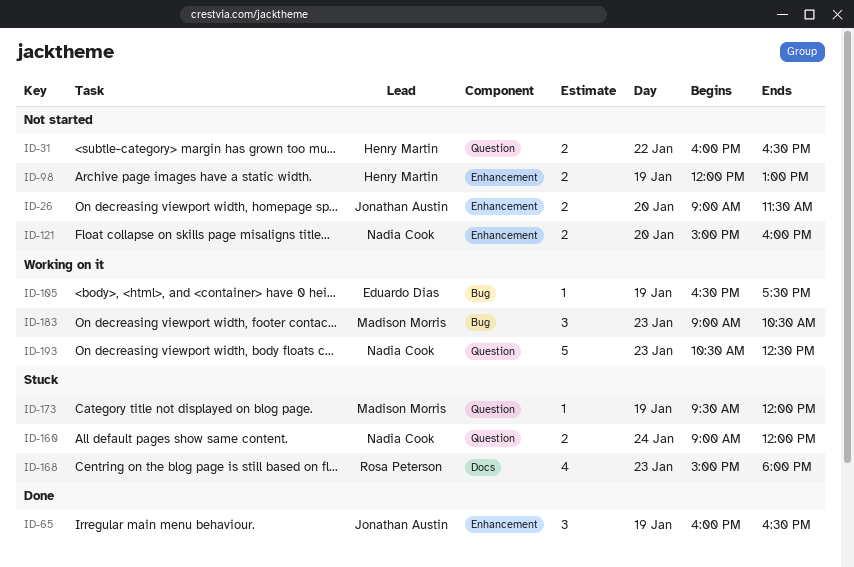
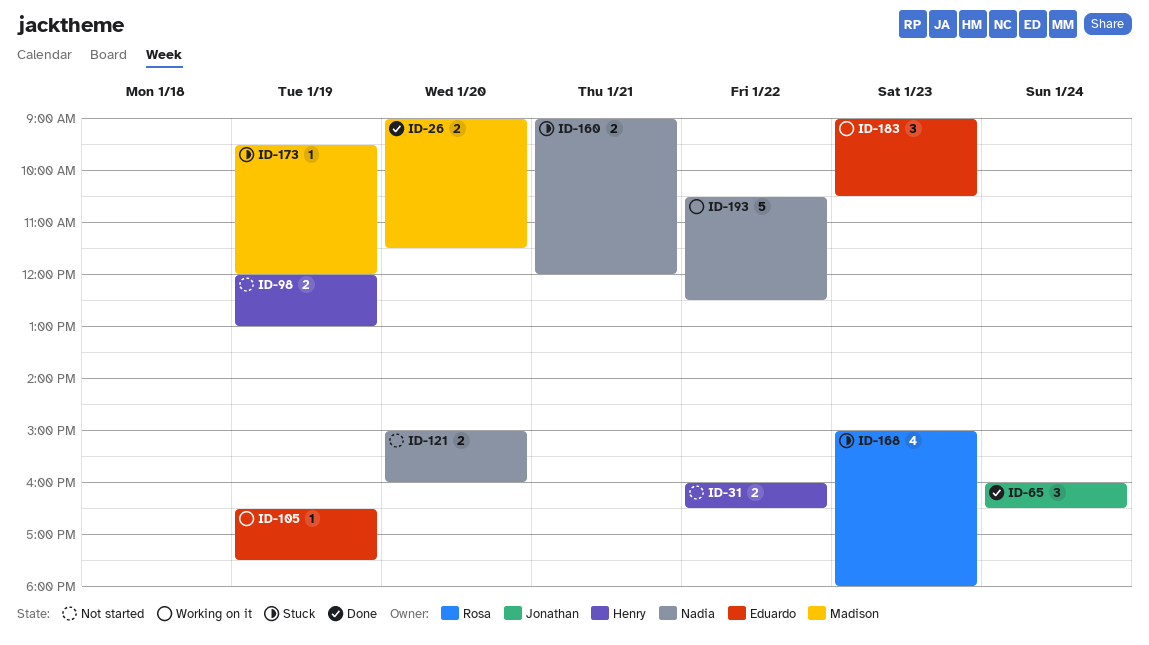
ID-26, status: Not started -> Done
ID-26, owner: Jonathan Austin -> Madison Morris
ID-65, day: Jan 19 -> Jan 24
ID-160, day: Jan 24 -> Jan 21
ID-183, owner: Madison Morris -> Eduardo Dias
ID-193, day: Jan 23 -> Jan 22

